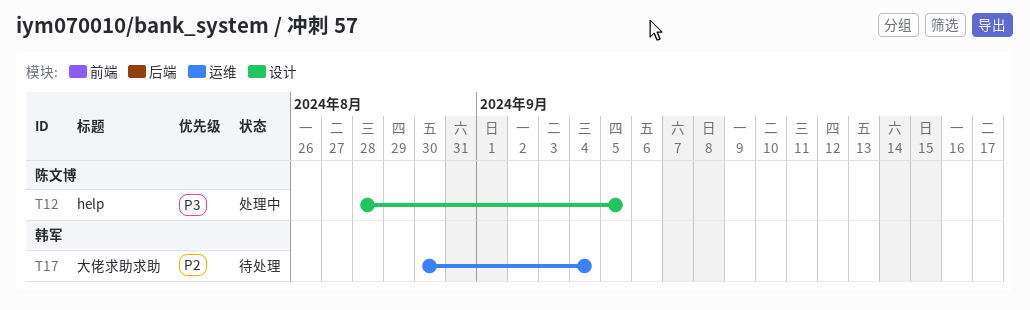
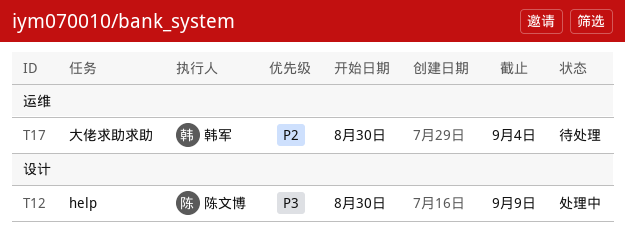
T12, start: Aug 28 -> Aug 30
T12, due: Sep 5 -> Sep 9

